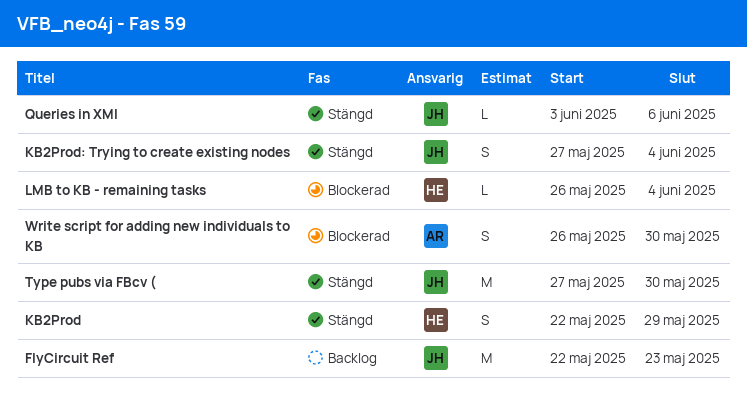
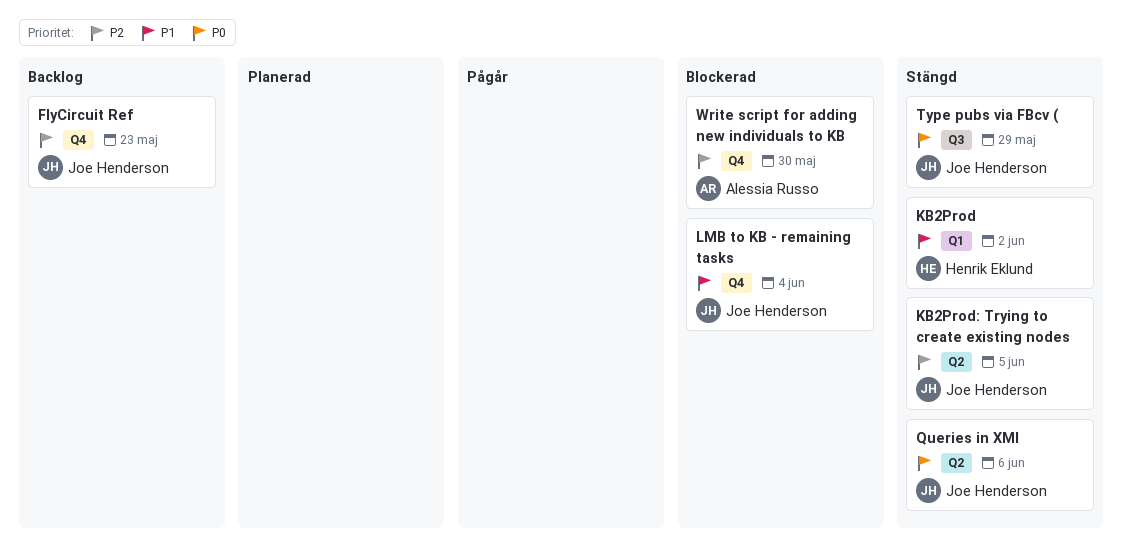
KB2Prod, due: May 29 -> Jun 2
KB2Prod: Trying to create existing nodes, due: Jun 4 -> Jun 5
LMB to KB - remaining tasks, owner: Henrik Eklund -> Joe Henderson
Type pubs via FBcv (, due: May 30 -> May 29

